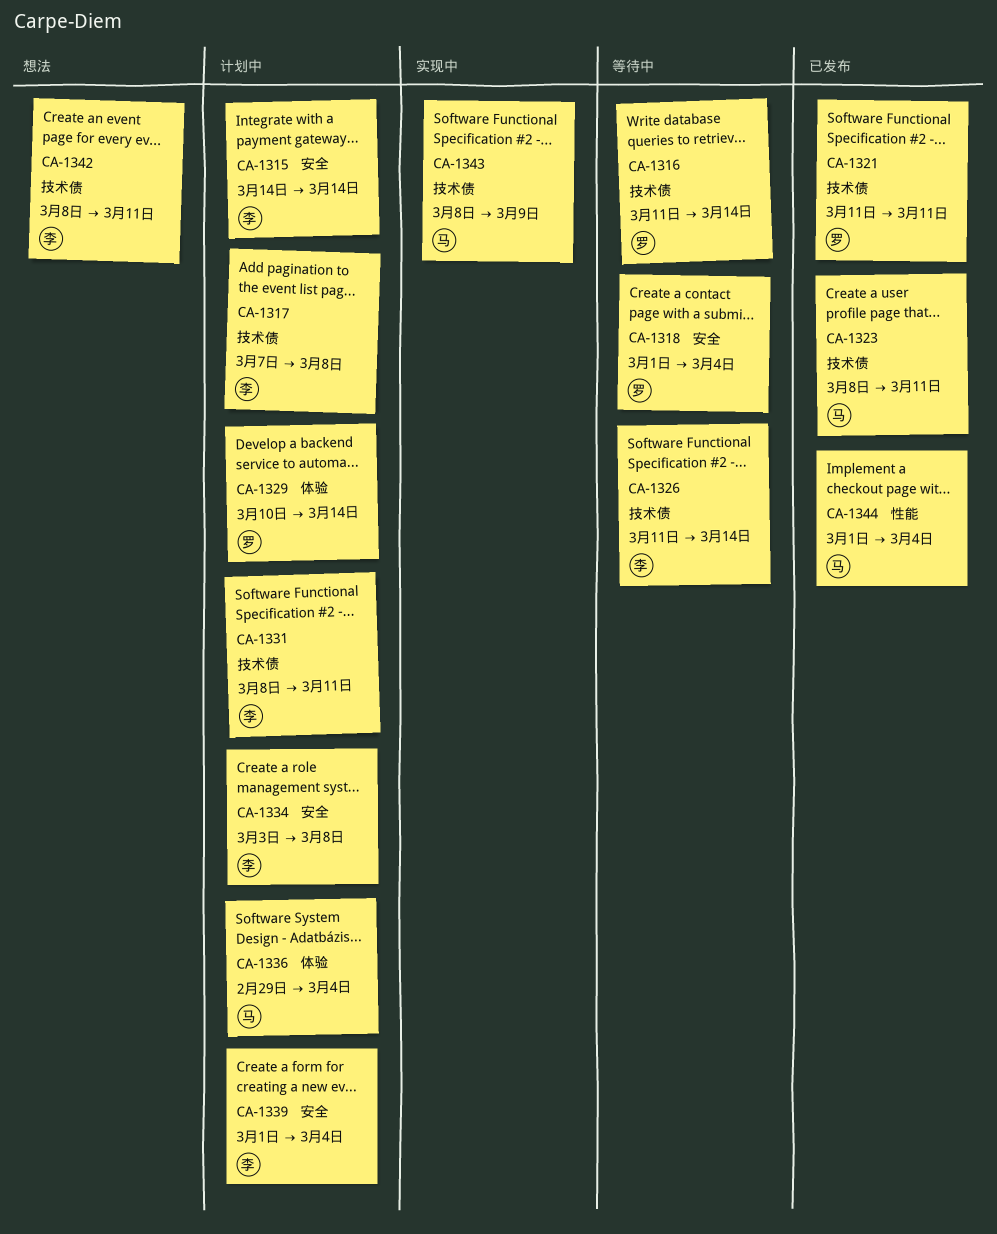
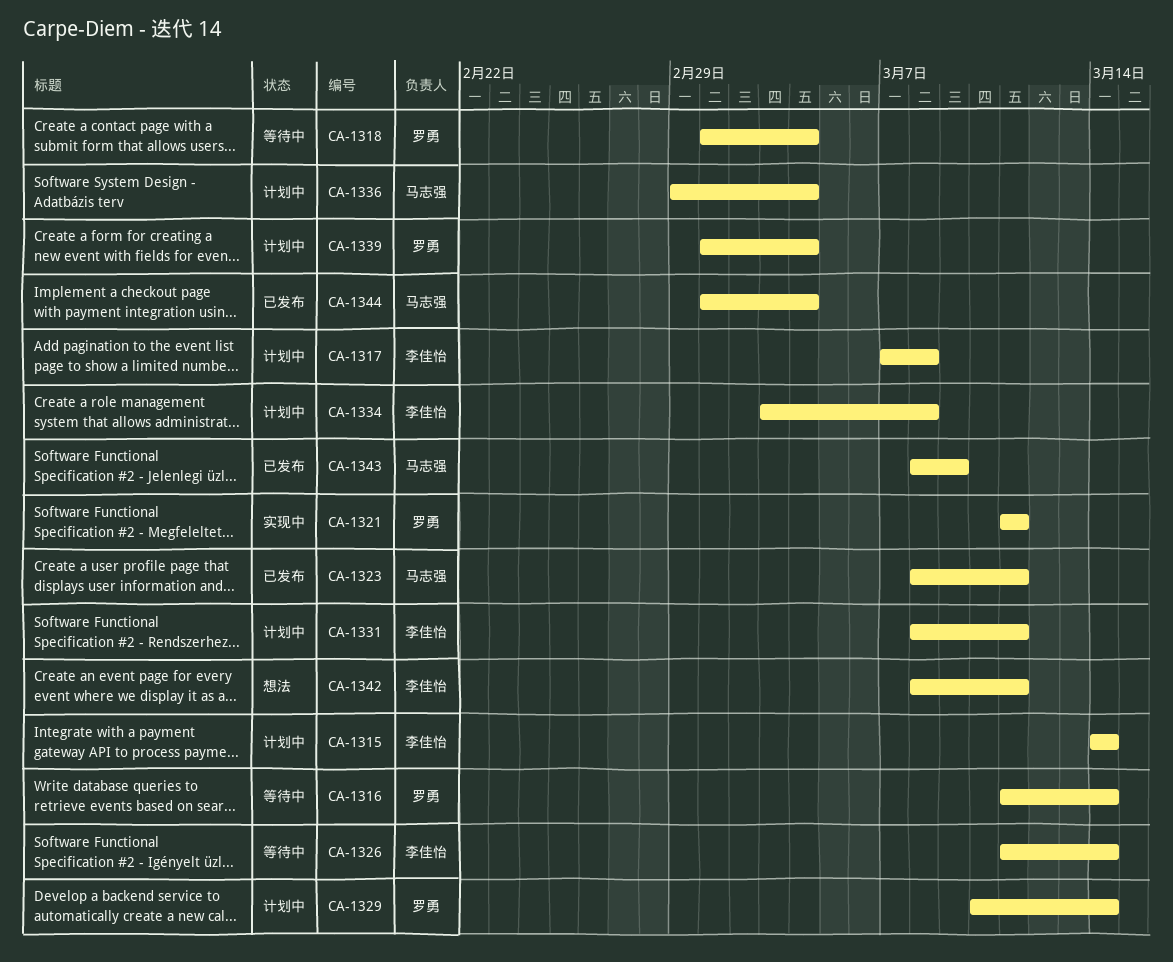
CA-1321, status: 已发布 -> 实现中
CA-1339, owner: 李佳怡 -> 罗勇
CA-1343, status: 实现中 -> 已发布

